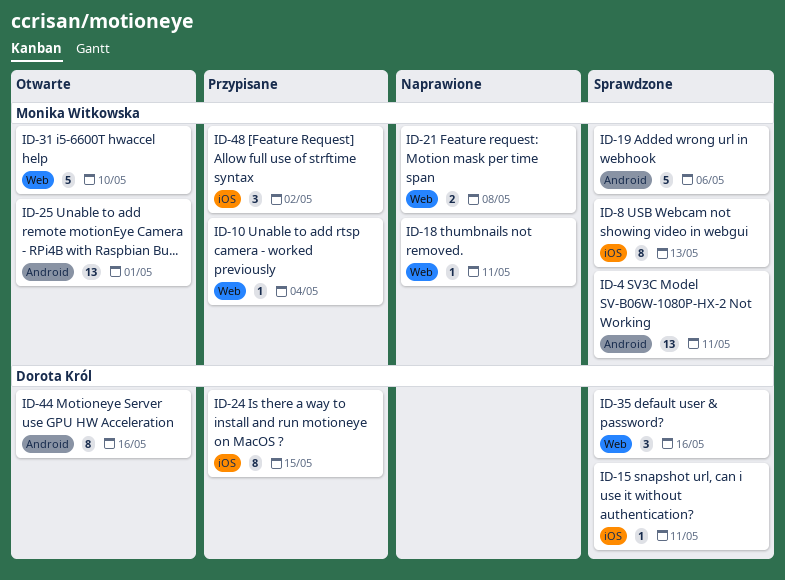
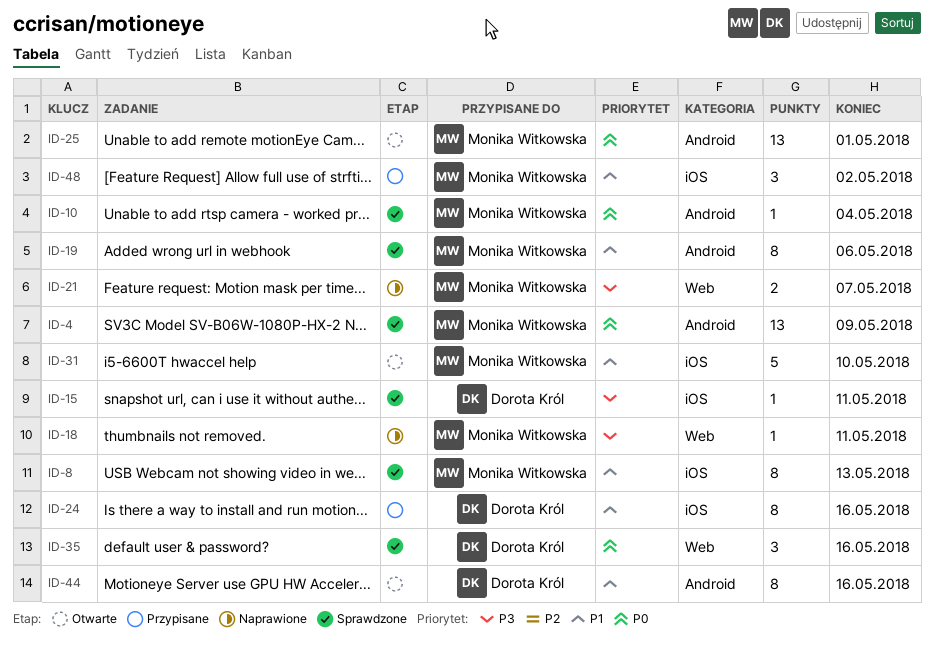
ID-4, due: May 11 -> May 9
ID-10, status: Przypisane -> Sprawdzone
ID-10, label: Web -> Android
ID-19, estimate: 5 -> 8
ID-21, due: May 8 -> May 7
ID-24, due: May 15 -> May 16
ID-31, label: Web -> iOS

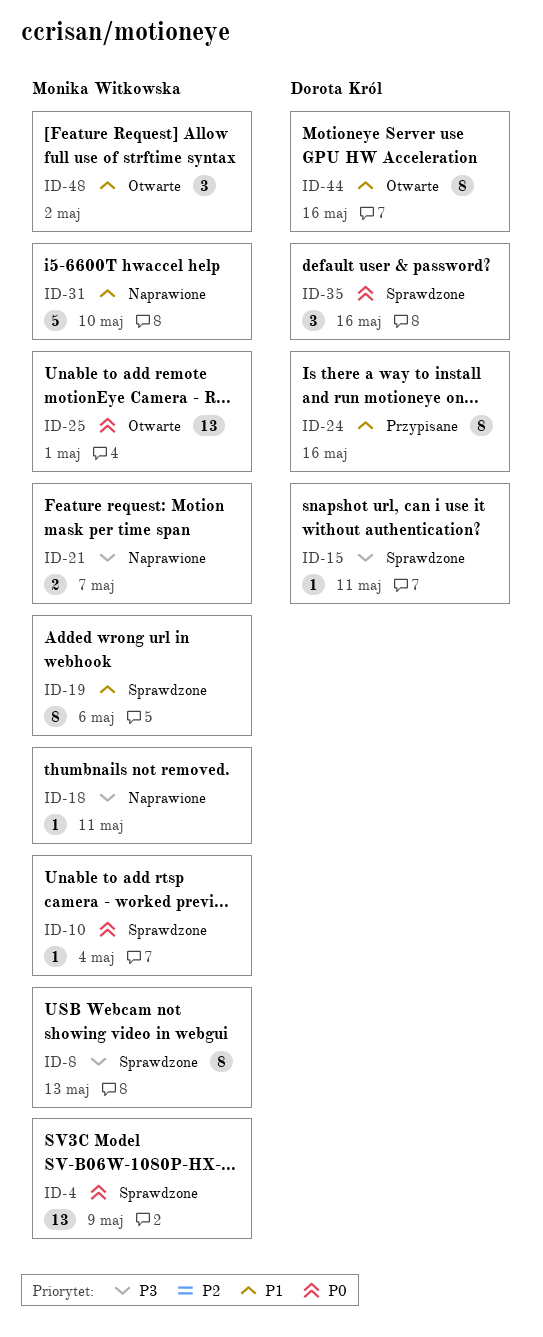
ID-8, priority: P1 -> P3
ID-31, status: Otwarte -> Naprawione
ID-48, status: Przypisane -> Otwarte

